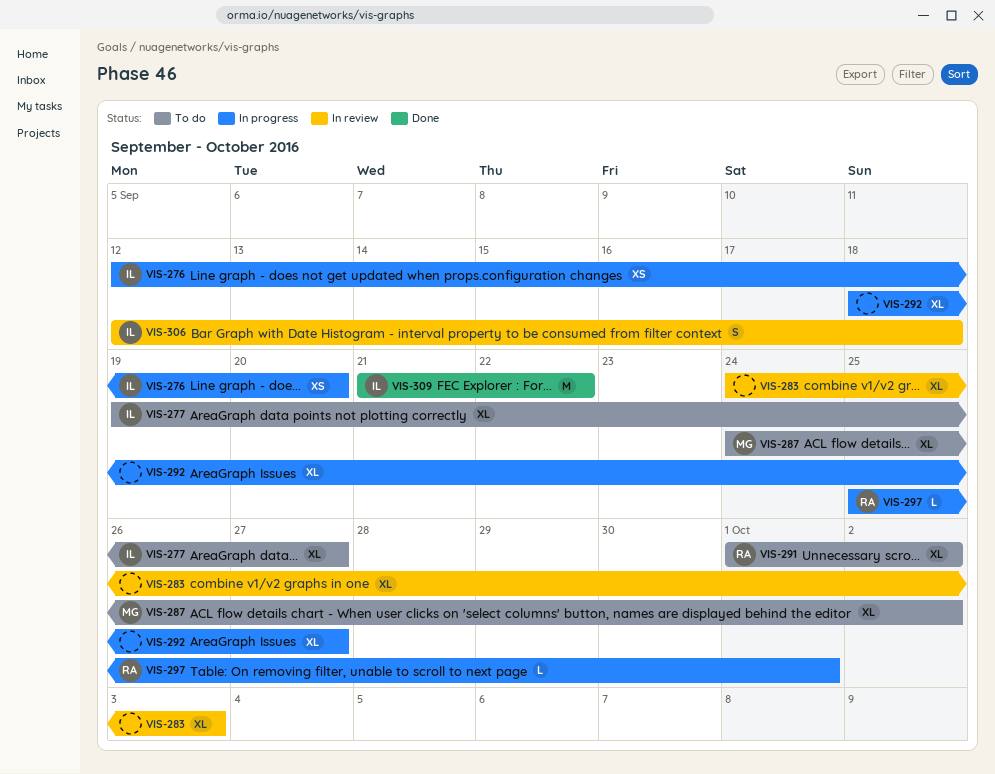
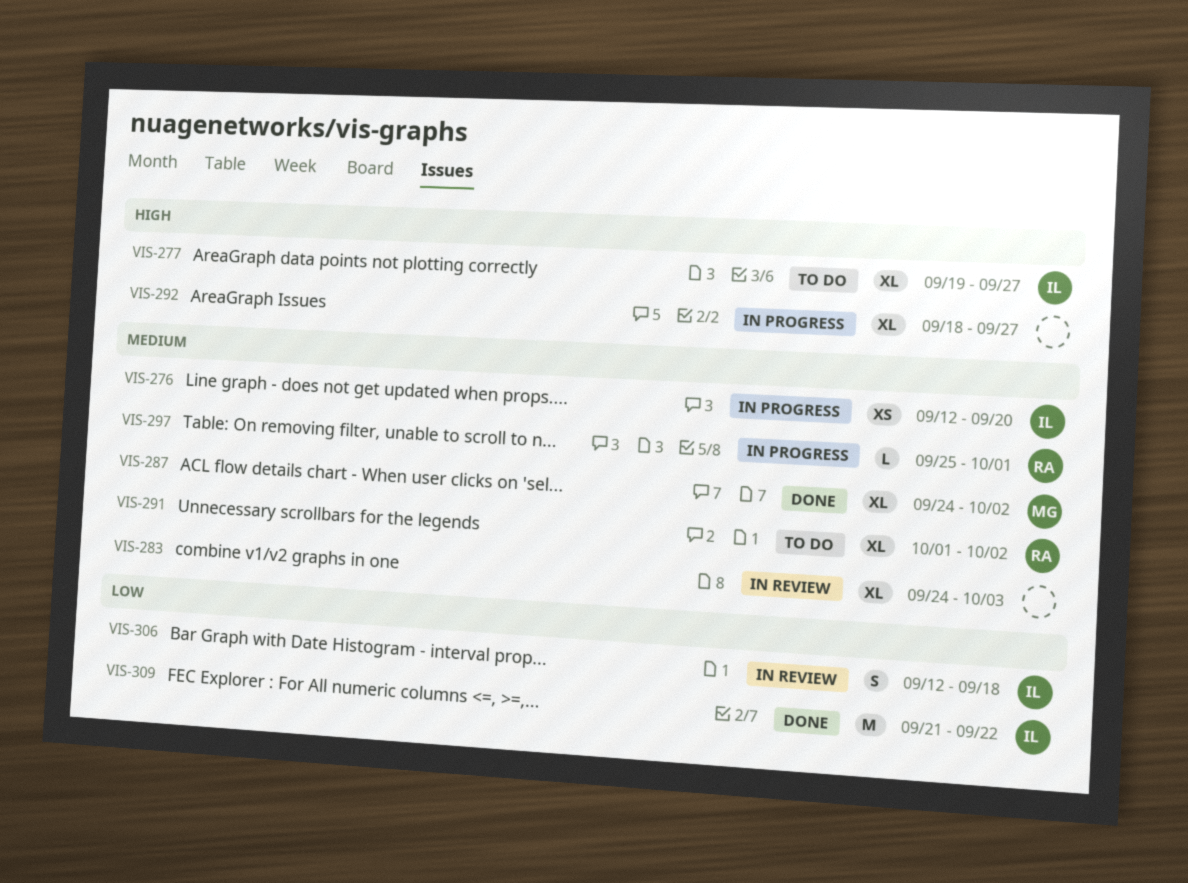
VIS-287, status: To do -> Done

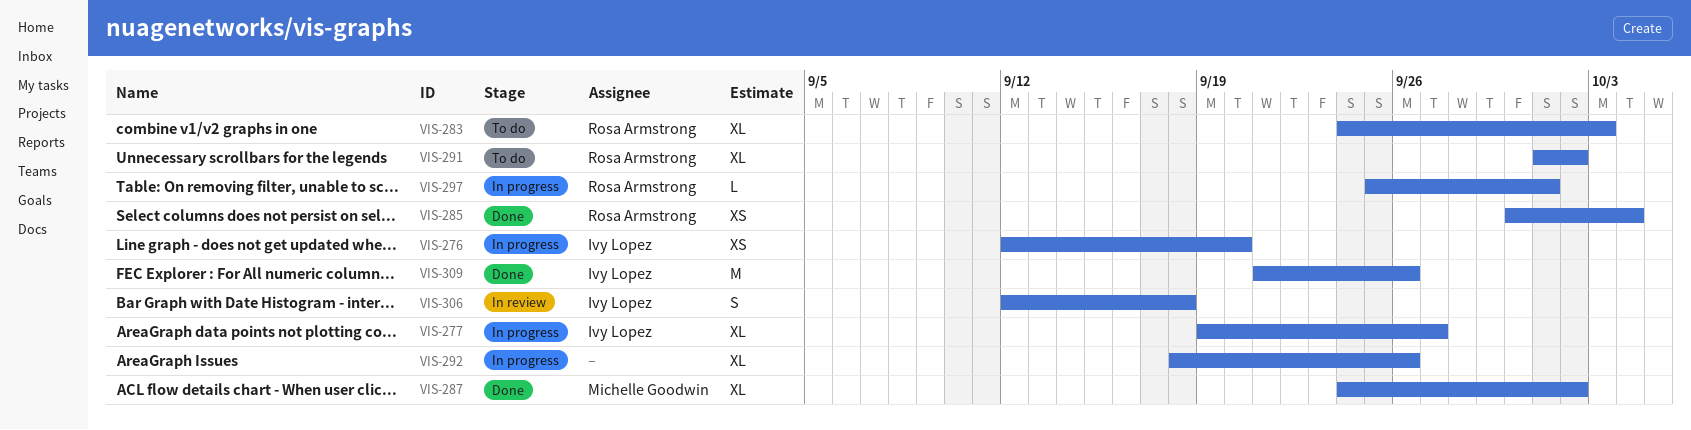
VIS-277, status: To do -> In progress
VIS-283, status: In review -> To do
VIS-283, owner: none -> Rosa Armstrong
VIS-285: none -> present
VIS-292, due: Sep 27 -> Sep 26
VIS-309, due: Sep 22 -> Sep 26

